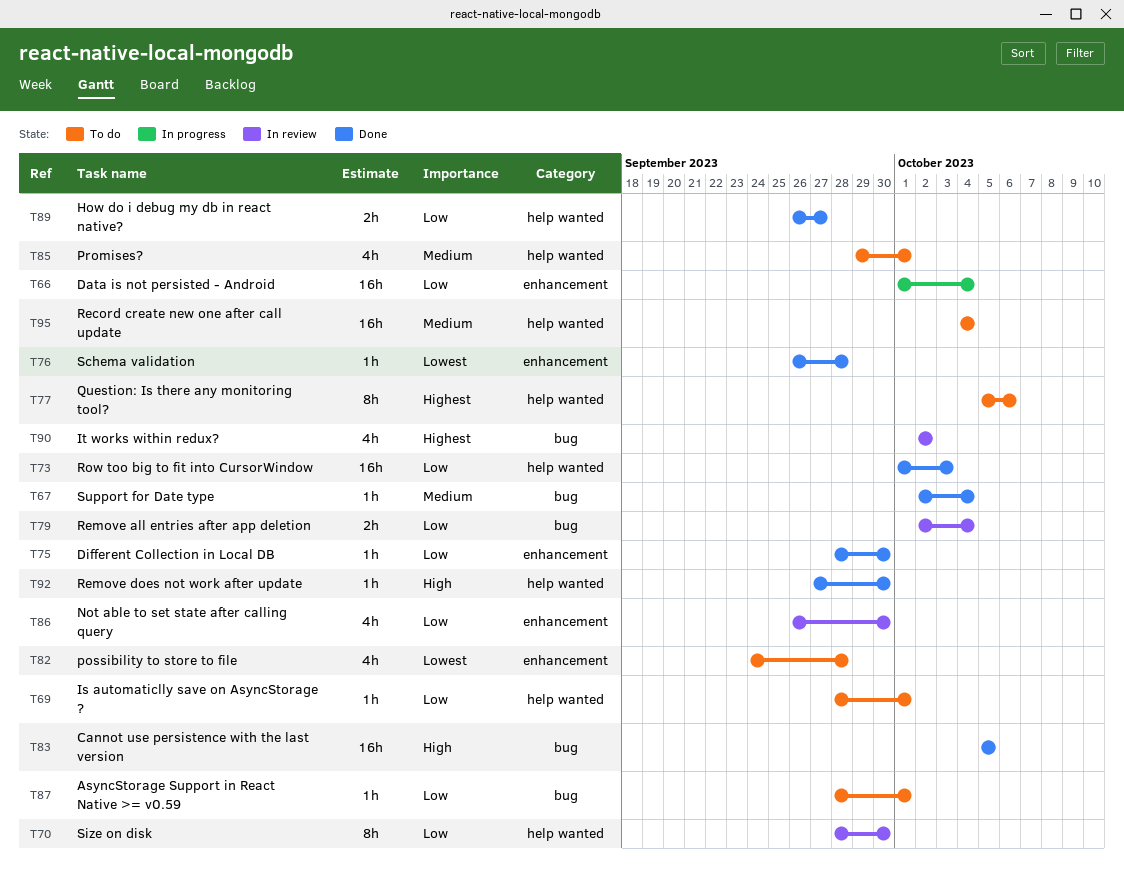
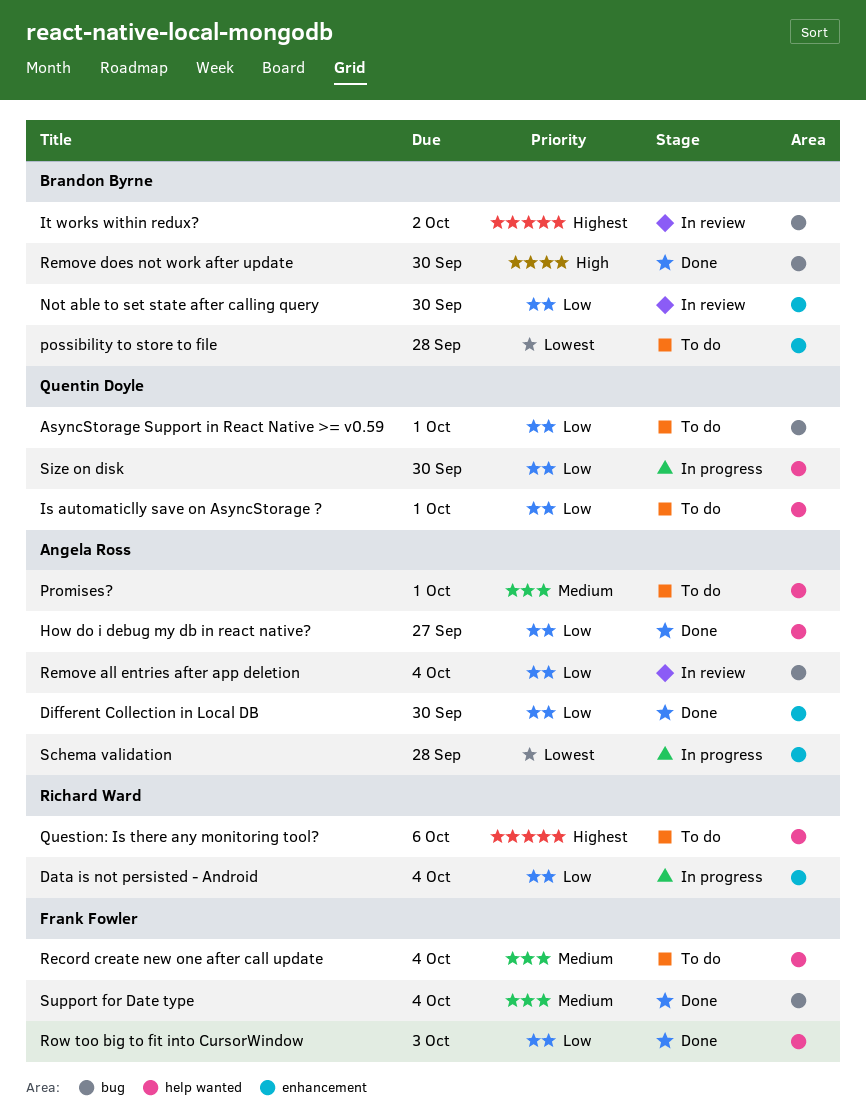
Cannot use persistence with the last version: present -> none
Remove does not work after update, label: help wanted -> bug
Schema validation, status: Done -> In progress
Size on disk, status: In review -> In progress

